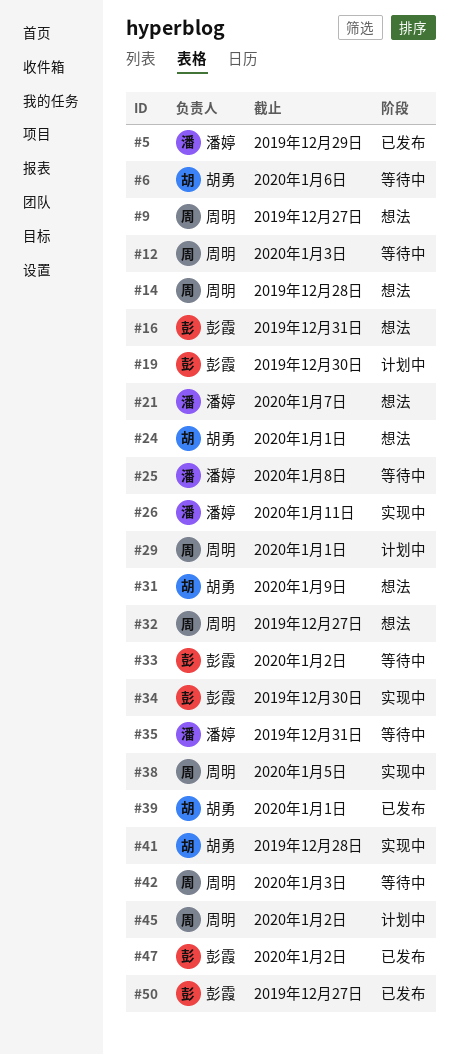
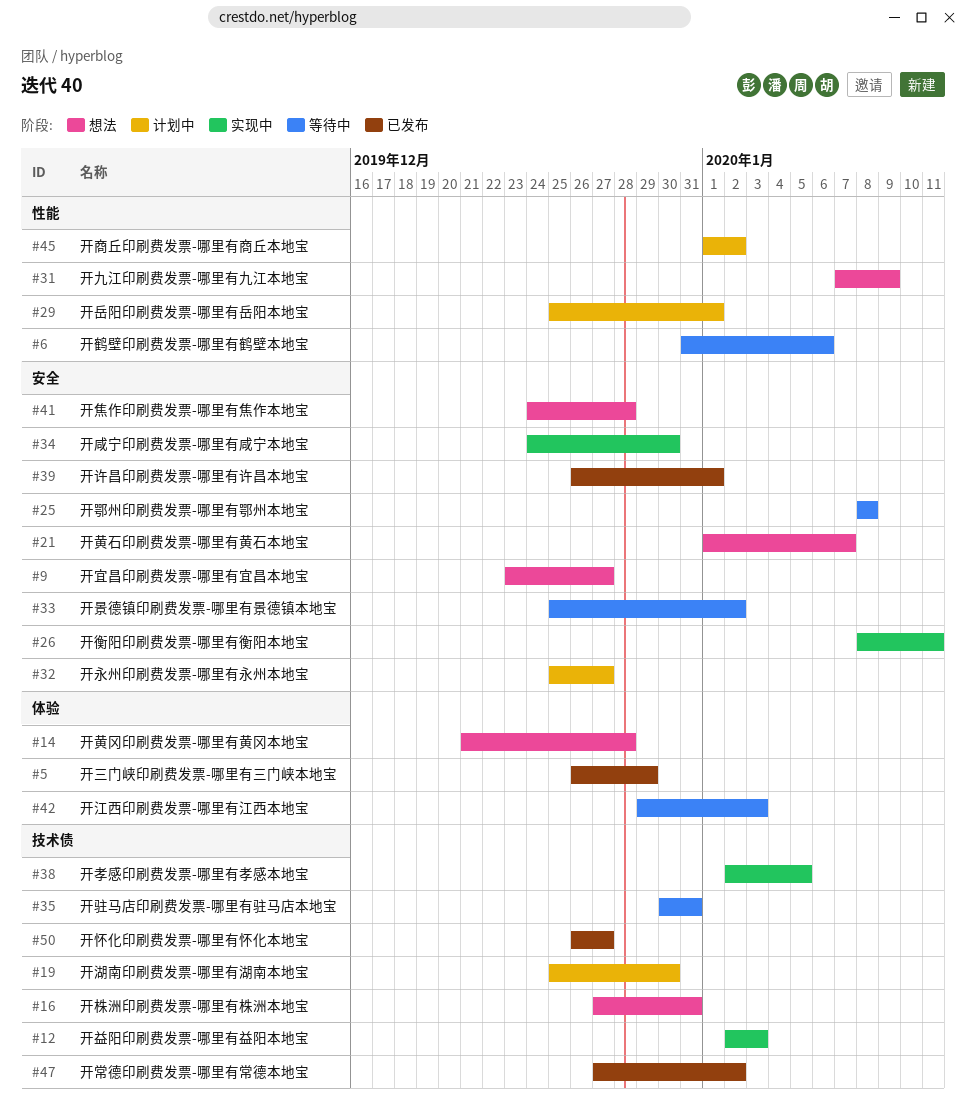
#12, status: 等待中 -> 实现中
#24: present -> none
#32, status: 想法 -> 计划中
#41, status: 实现中 -> 想法

